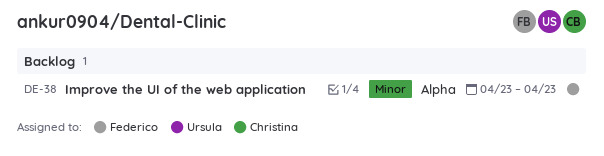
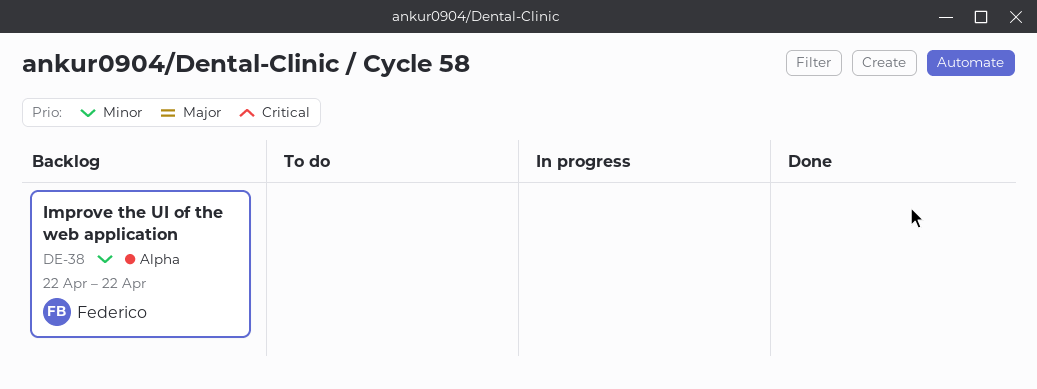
DE-38, start: Apr 23 -> Apr 22
DE-38, due: Apr 23 -> Apr 22

